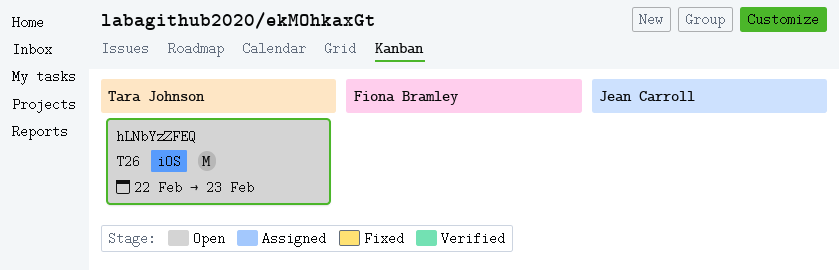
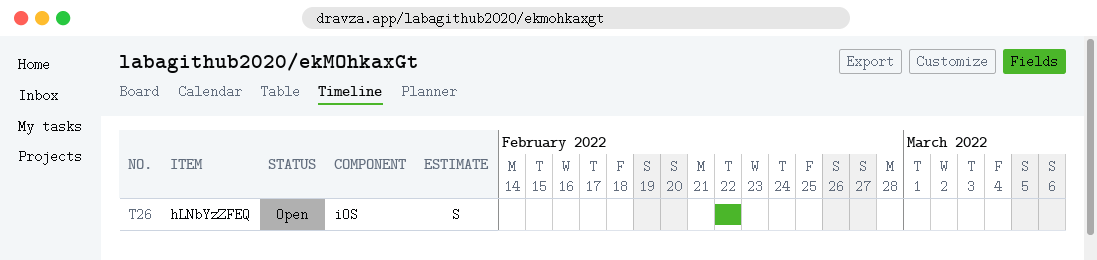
T26, estimate: M -> S
T26, due: Feb 23 -> Feb 22

